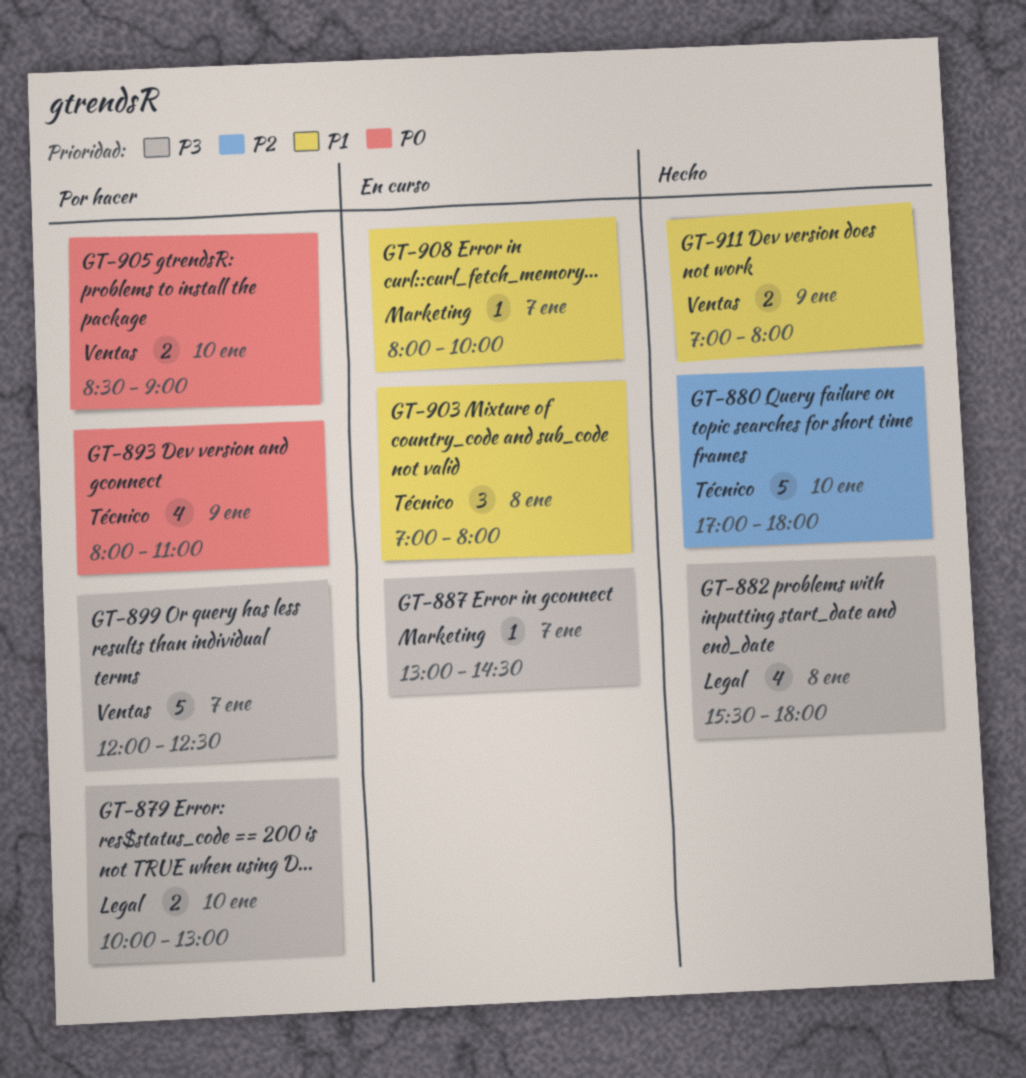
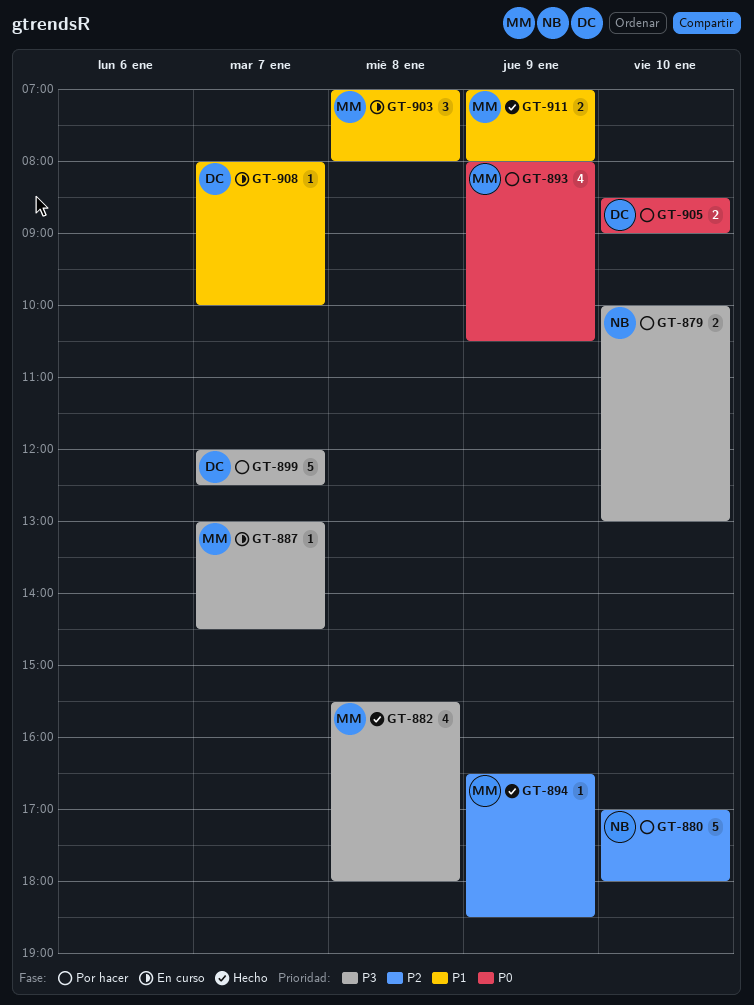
GT-880, status: Hecho -> Por hacer
GT-893, ends: 11:00 -> 10:30
GT-894: none -> present

